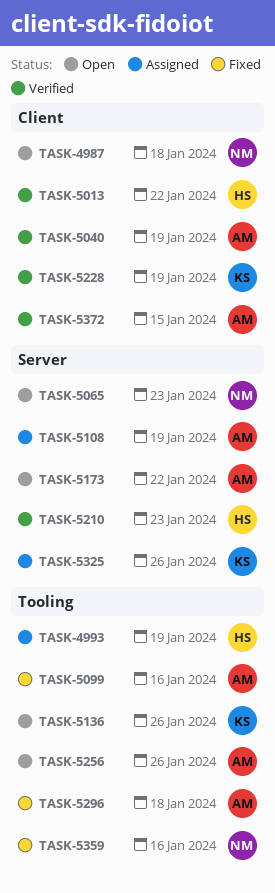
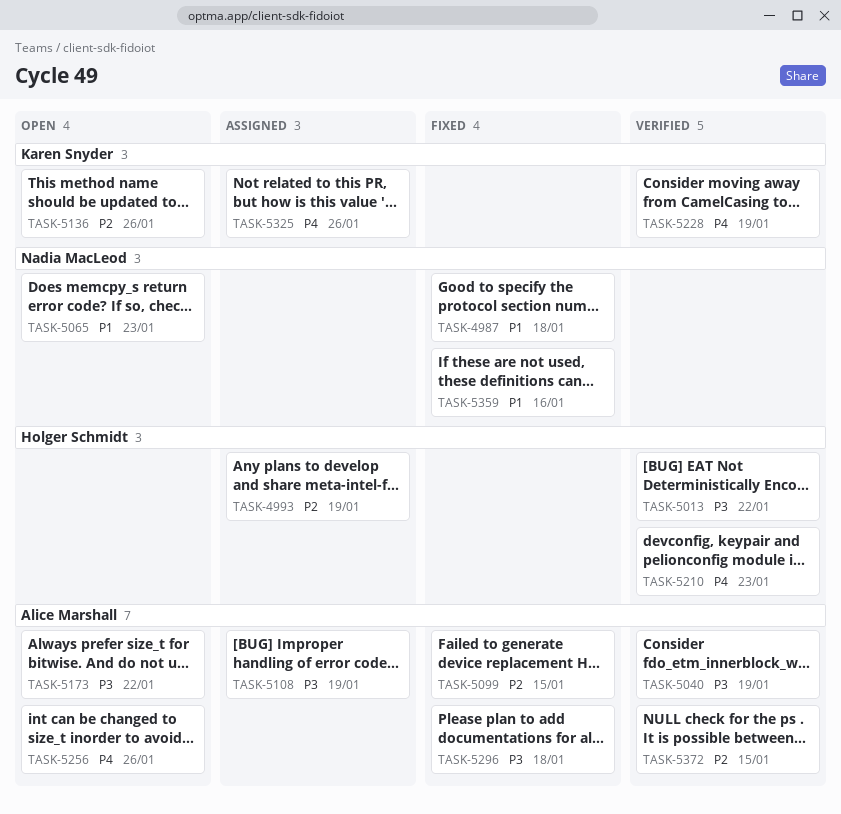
TASK-4987, status: Open -> Fixed
TASK-5099, due: Jan 16 -> Jan 15

